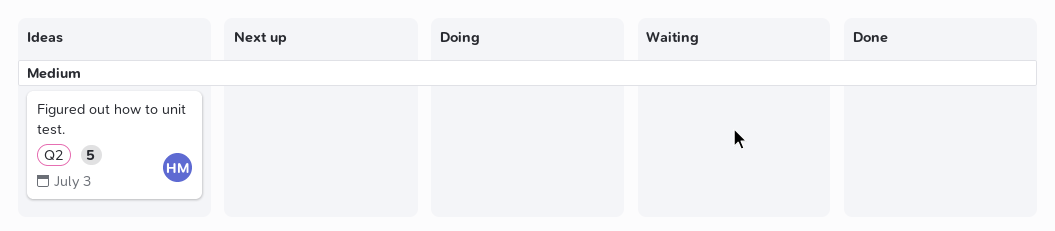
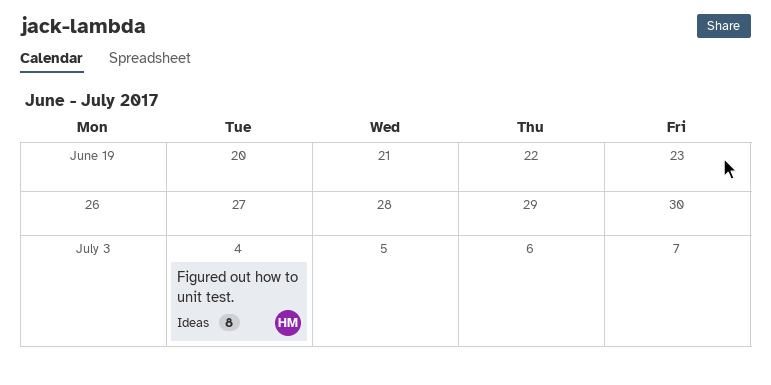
Figured out how to unit test., estimate: 5 -> 8
Figured out how to unit test., due: Jul 3 -> Jul 4

